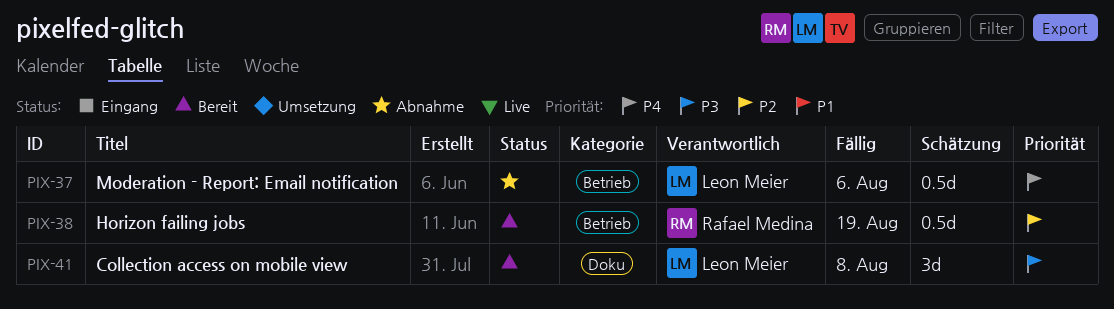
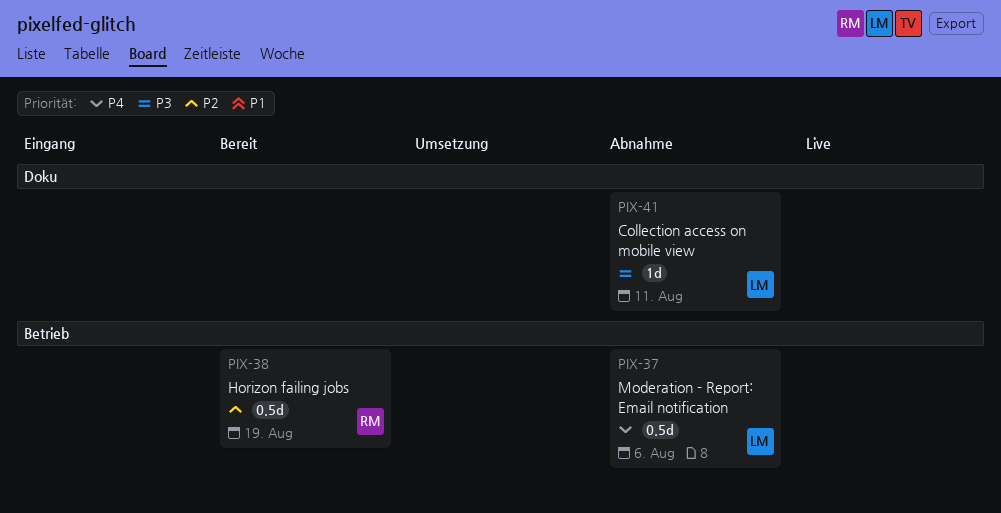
PIX-41, status: Bereit -> Abnahme
PIX-41, estimate: 3d -> 1d
PIX-41, due: Aug 8 -> Aug 11

